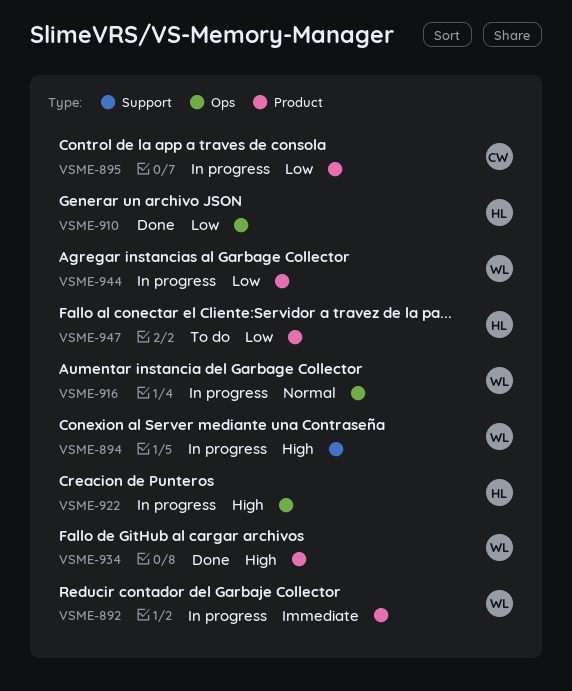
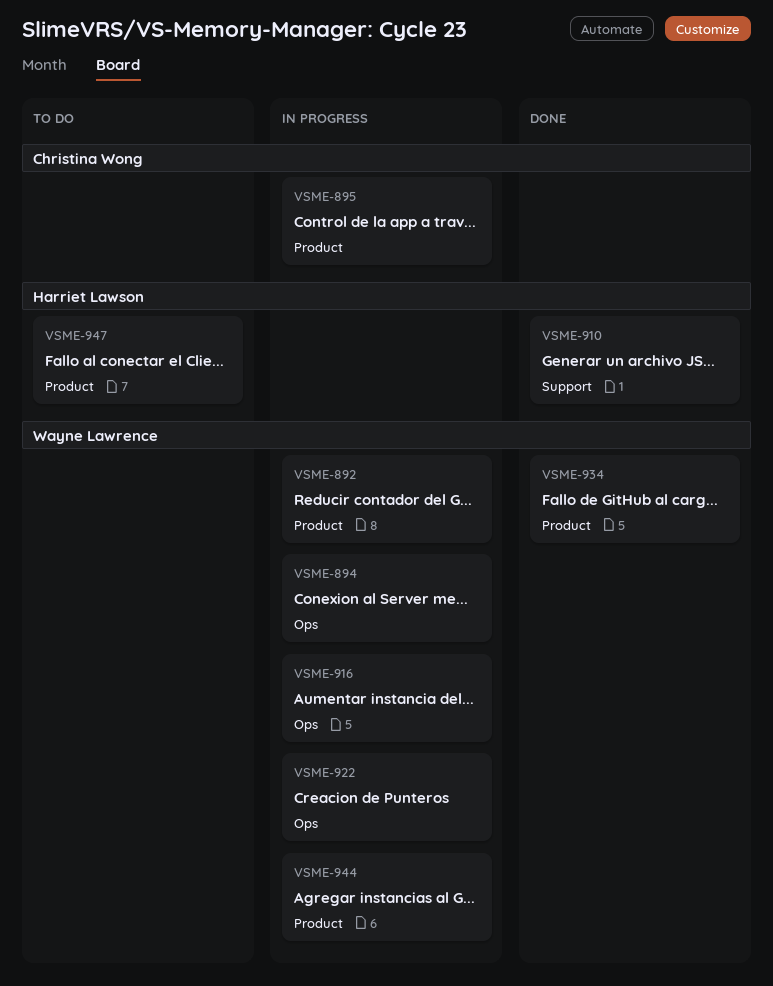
VSME-894, label: Support -> Ops
VSME-910, label: Ops -> Support
VSME-922, owner: Harriet Lawson -> Wayne Lawrence

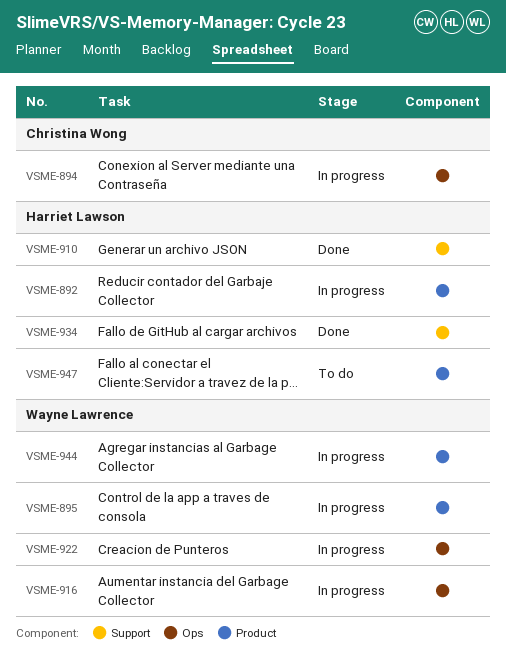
VSME-892, owner: Wayne Lawrence -> Harriet Lawson
VSME-894, owner: Wayne Lawrence -> Christina Wong
VSME-895, owner: Christina Wong -> Wayne Lawrence
VSME-934, owner: Wayne Lawrence -> Harriet Lawson
VSME-934, label: Product -> Support

